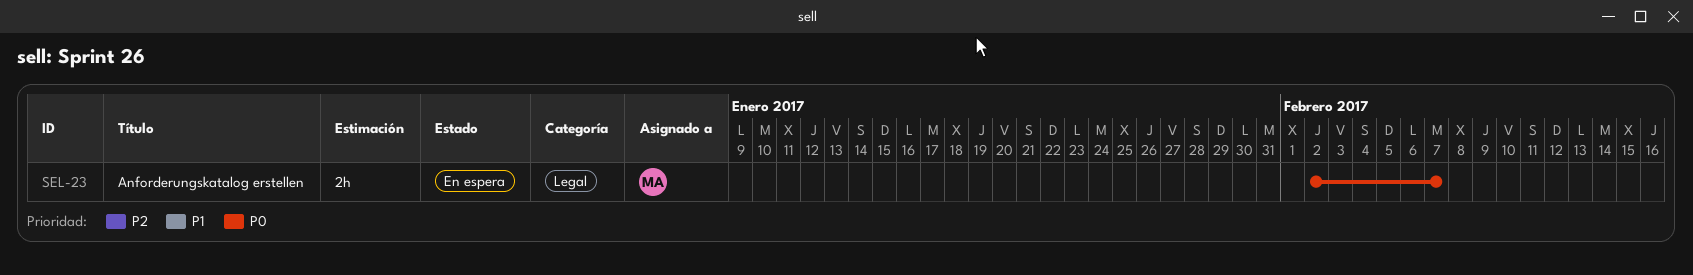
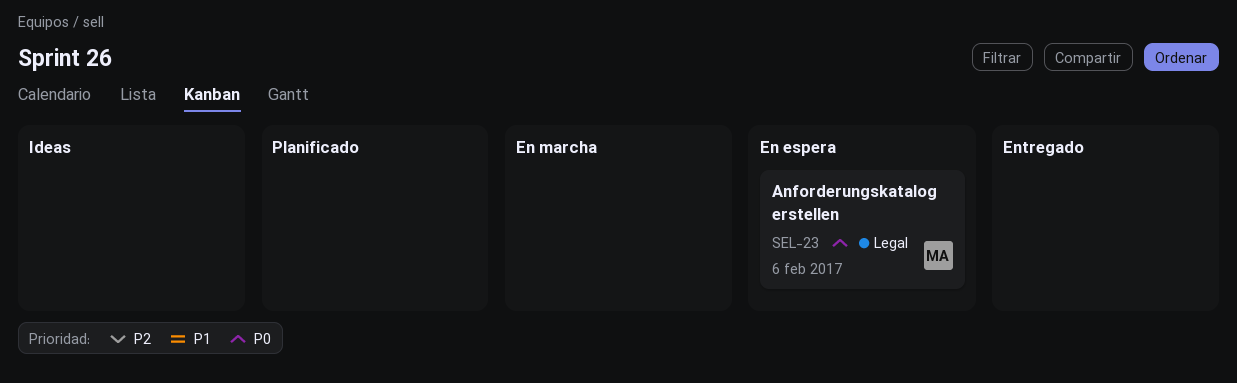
SEL-23, due: Feb 7 -> Feb 6

